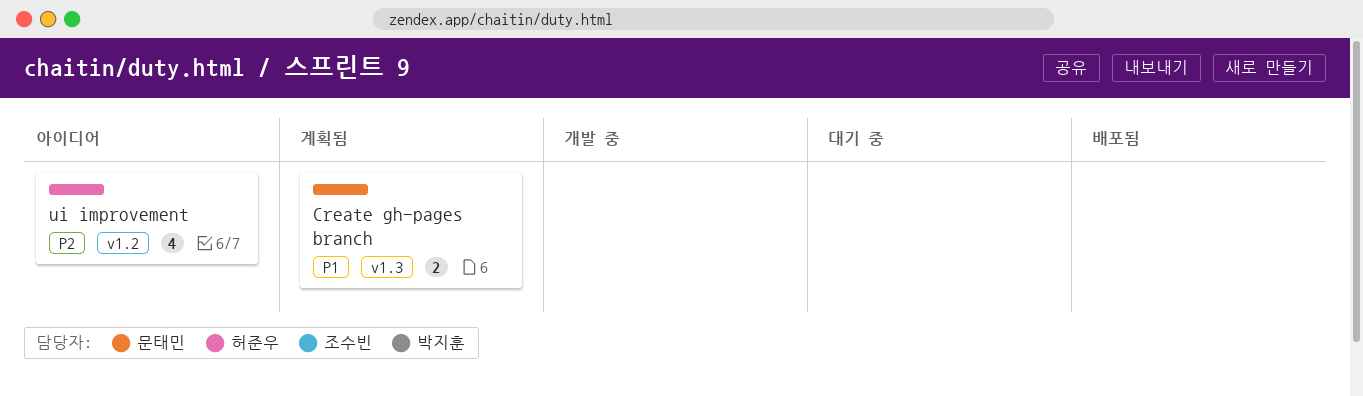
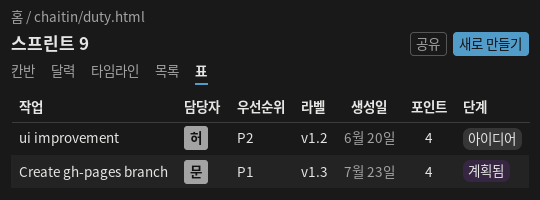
Create gh-pages branch, estimate: 2 -> 4

